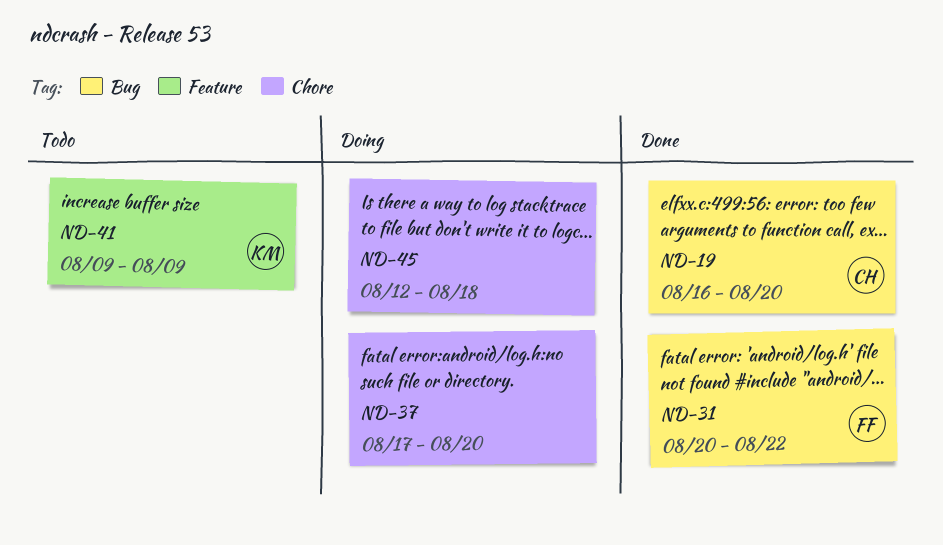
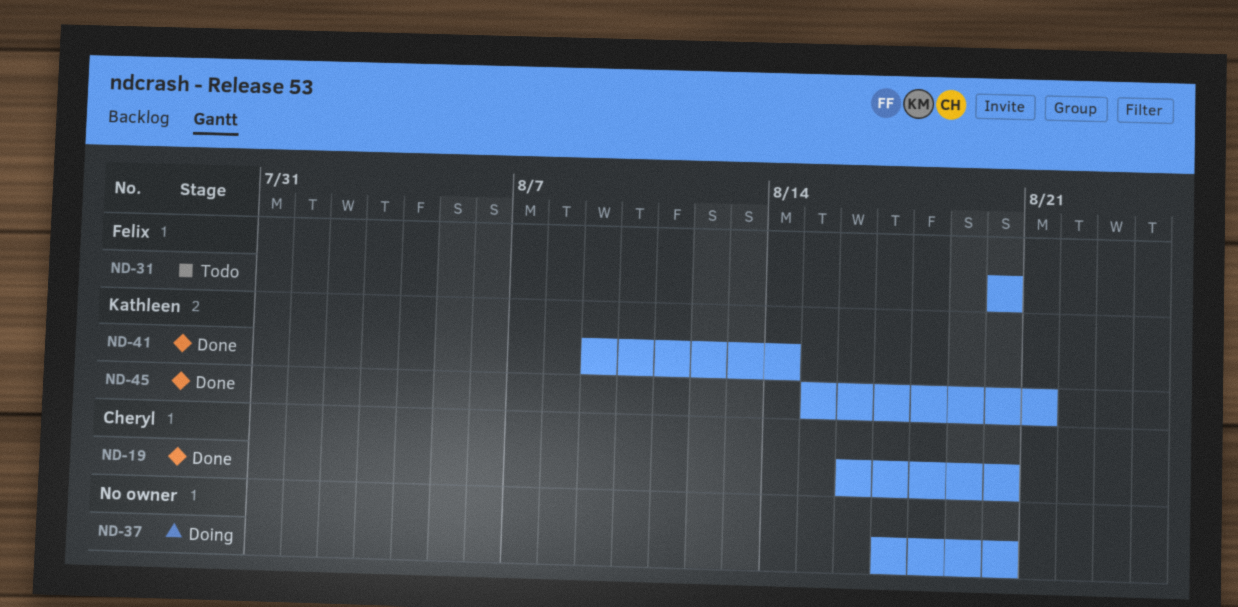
ND-31, status: Done -> Todo
ND-31, due: Aug 22 -> Aug 20
ND-41, status: Todo -> Done
ND-41, due: Aug 9 -> Aug 14
ND-45, status: Doing -> Done
ND-45, owner: none -> Kathleen
ND-45, start: Aug 12 -> Aug 15
ND-45, due: Aug 18 -> Aug 21

